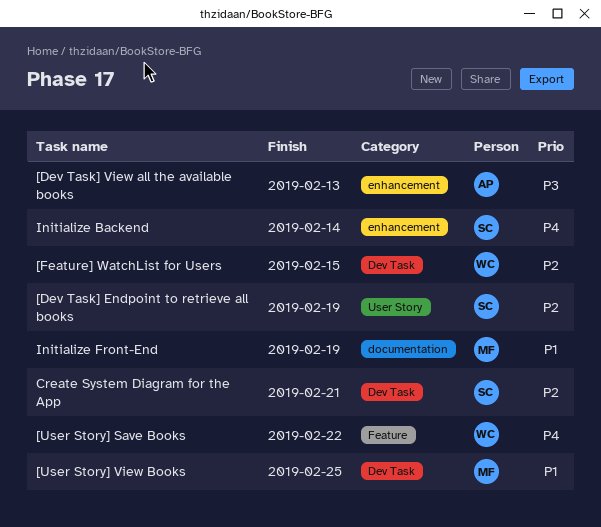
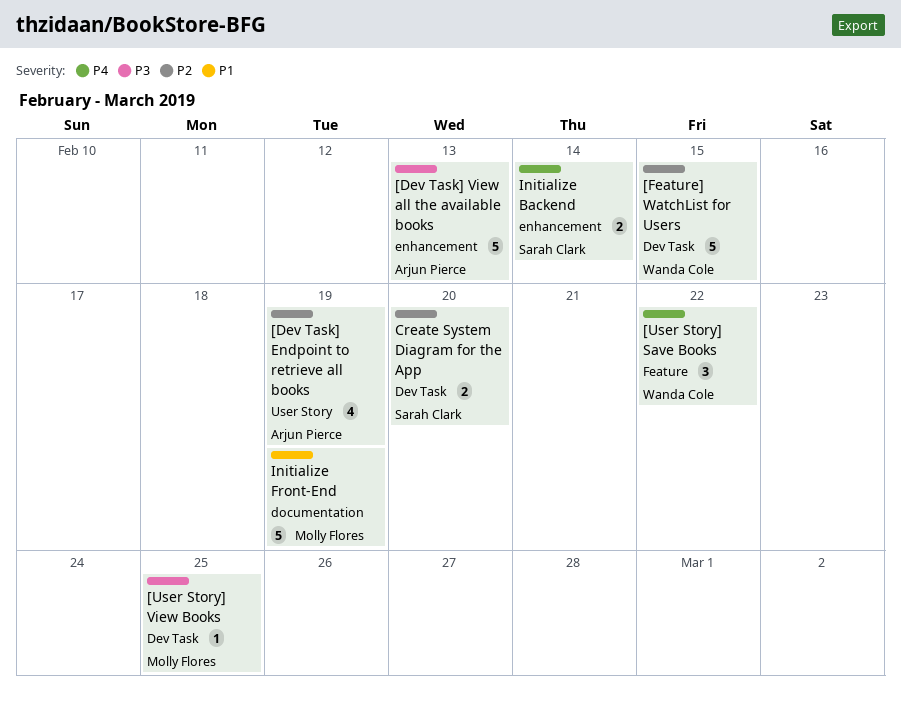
[Dev Task] Endpoint to retrieve all books, owner: Sarah Clark -> Arjun Pierce
[User Story] View Books, priority: P1 -> P3
Create System Diagram for the App, due: Feb 21 -> Feb 20

